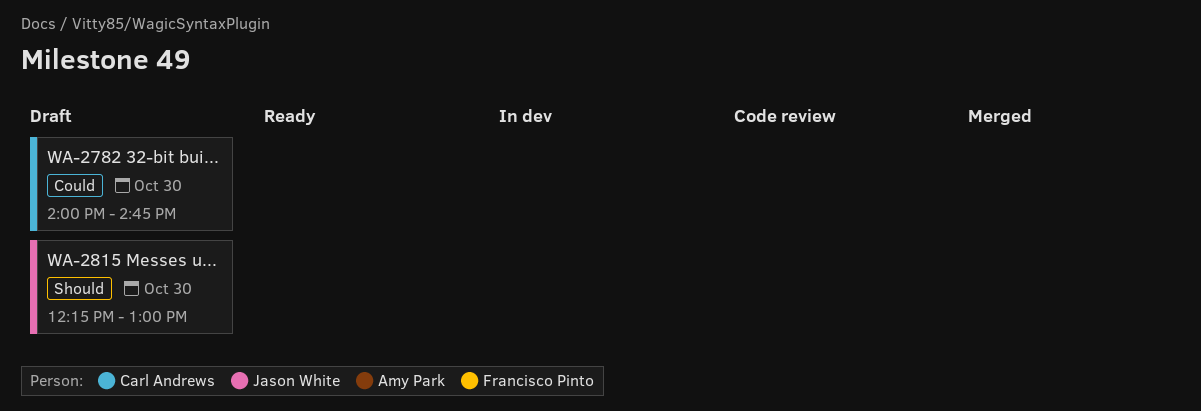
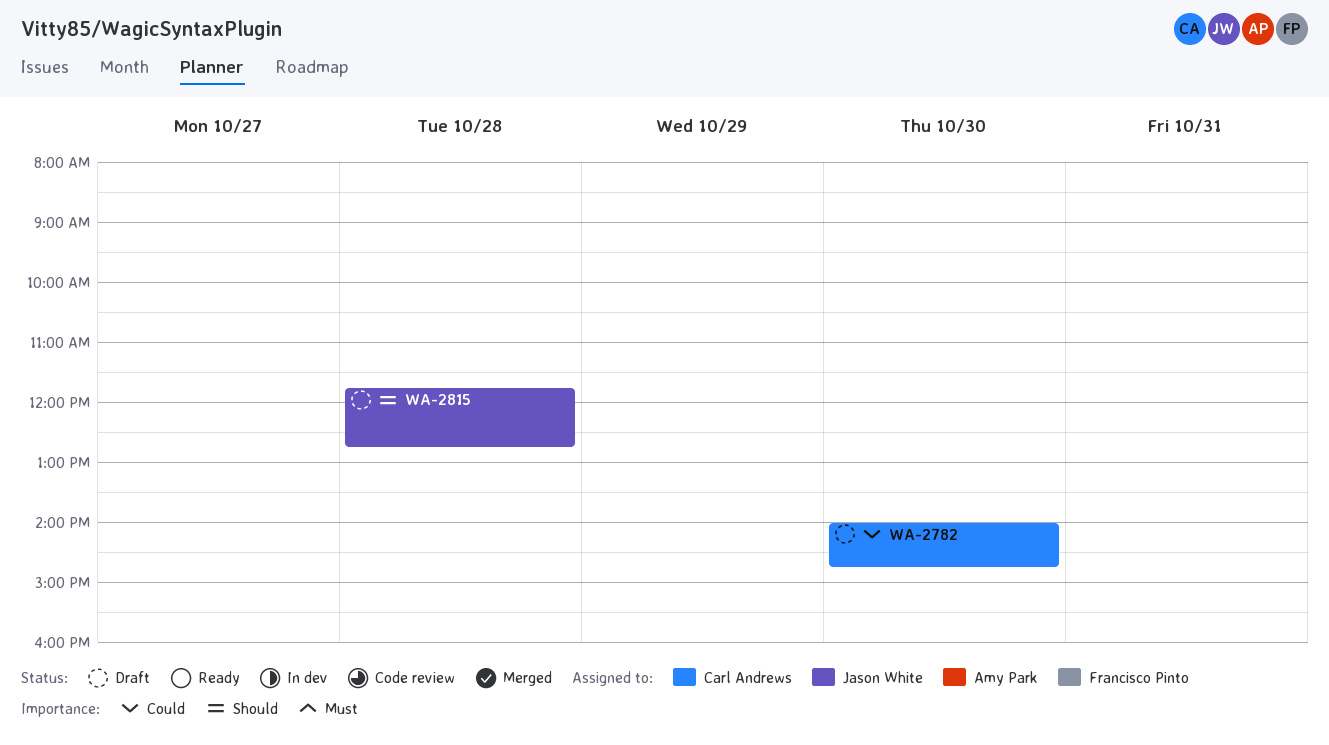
WA-2815, day: Oct 30 -> Oct 28
WA-2815, begins: 12:15 -> 11:45
WA-2815, ends: 13:00 -> 12:45

